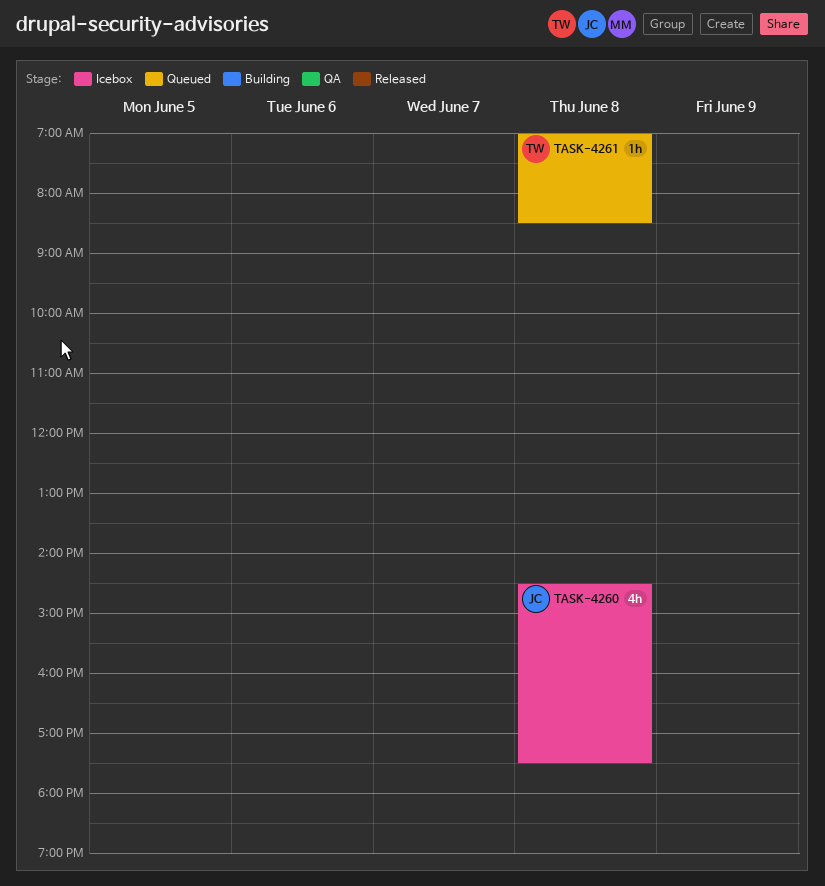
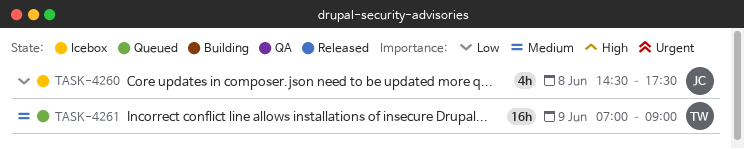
TASK-4261, estimate: 1h -> 16h
TASK-4261, day: Jun 8 -> Jun 9
TASK-4261, ends: 08:30 -> 09:00

